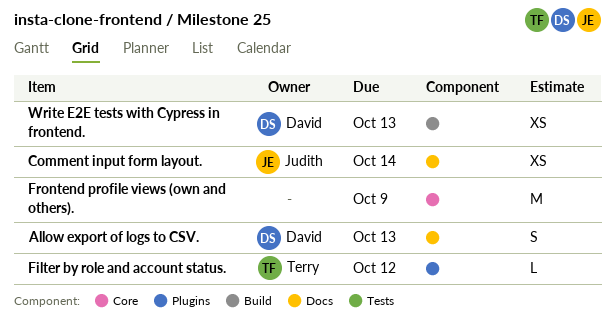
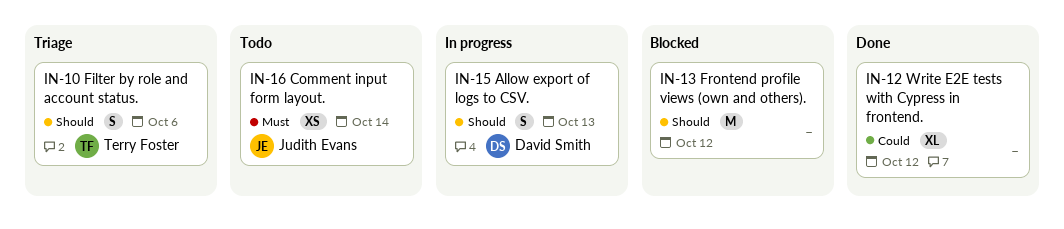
Filter by role and account status., estimate: L -> S
Filter by role and account status., due: Oct 12 -> Oct 6
Frontend profile views (own and others)., due: Oct 9 -> Oct 12
Write E2E tests with Cypress in frontend., owner: David Smith -> none
Write E2E tests with Cypress in frontend., estimate: XS -> XL
Write E2E tests with Cypress in frontend., due: Oct 13 -> Oct 12

